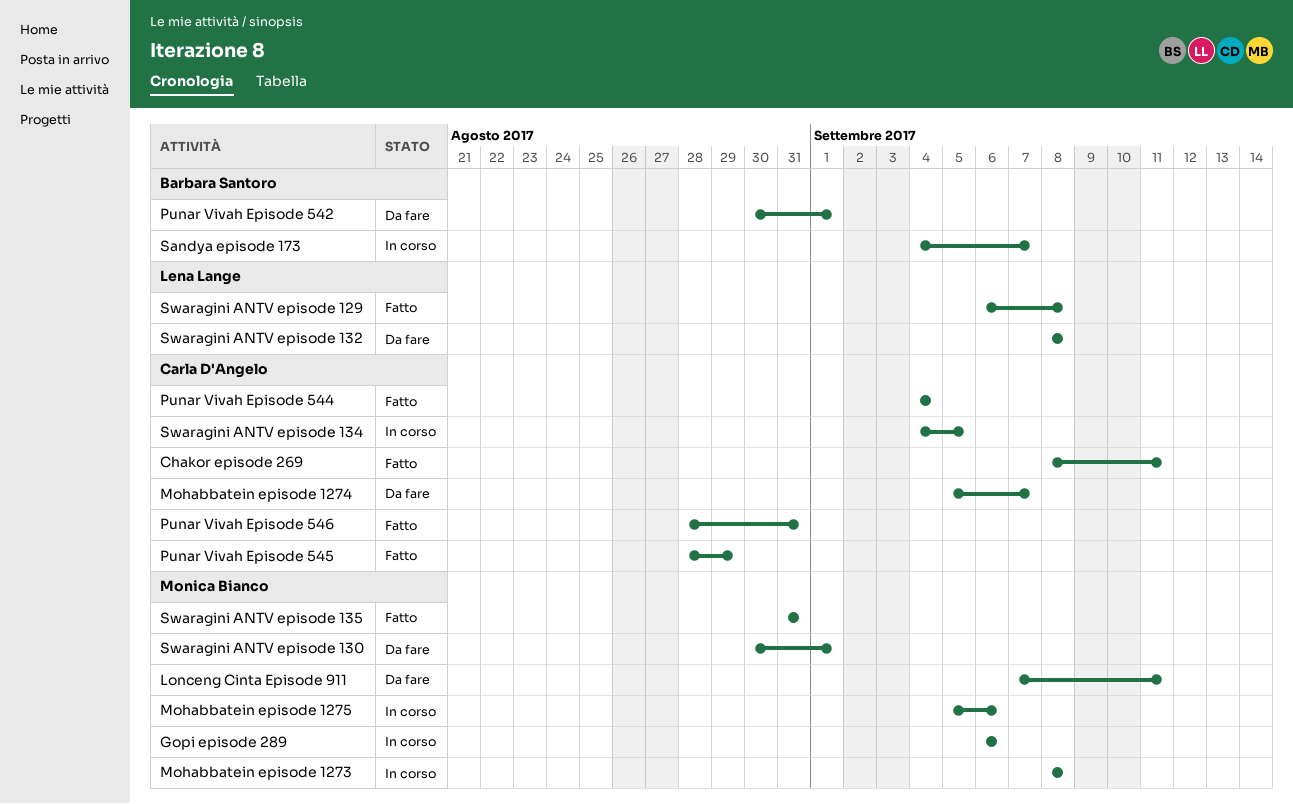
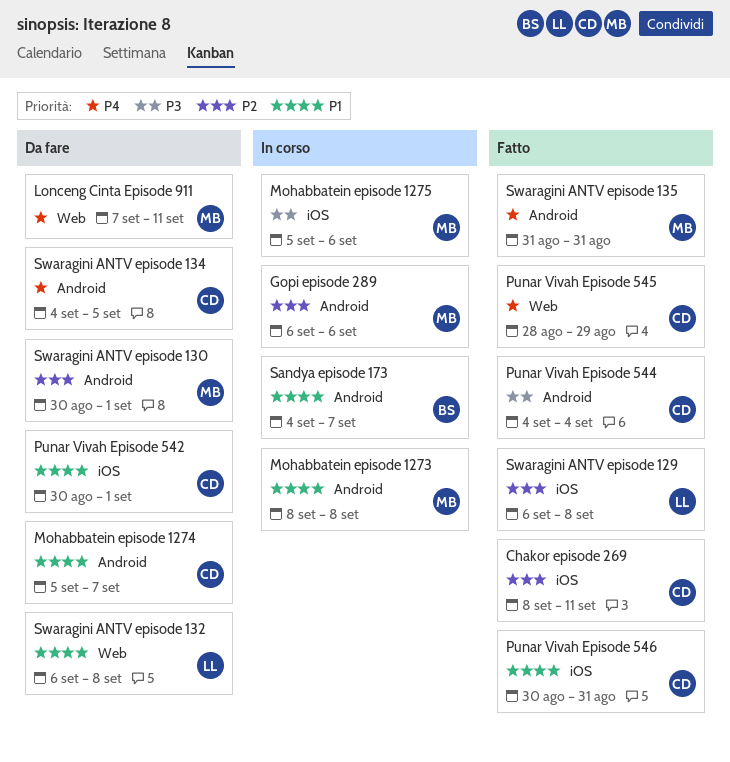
Punar Vivah Episode 542, owner: Barbara Santoro -> Carla D'Angelo
Punar Vivah Episode 546, start: Aug 28 -> Aug 30
Swaragini ANTV episode 132, start: Sep 8 -> Sep 6
Swaragini ANTV episode 134, status: In corso -> Da fare

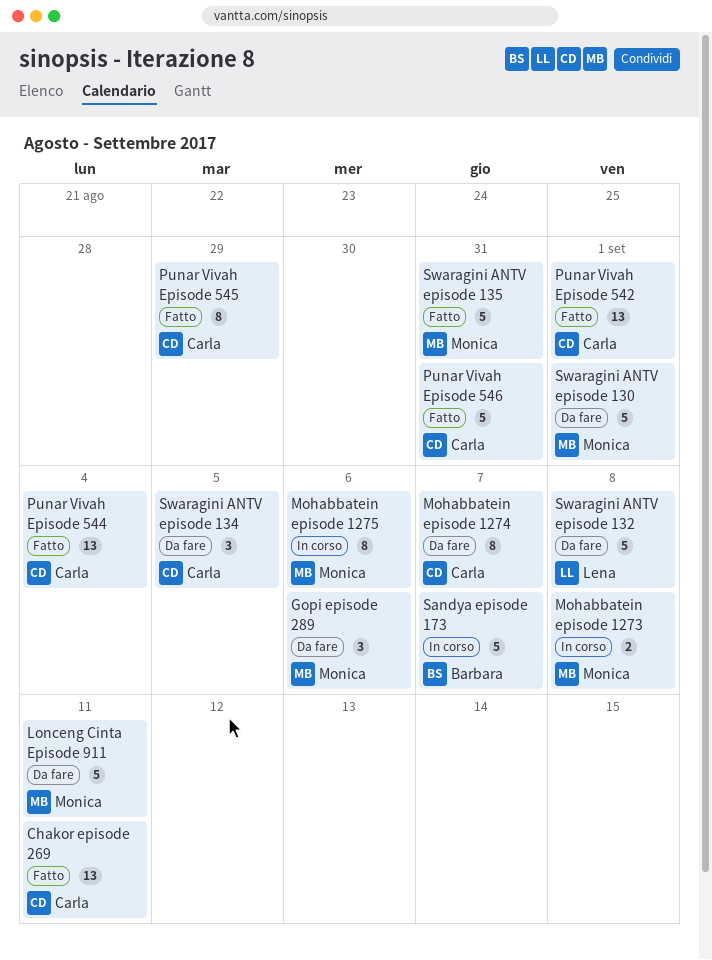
Gopi episode 289, status: In corso -> Da fare
Punar Vivah Episode 542, status: Da fare -> Fatto
Swaragini ANTV episode 129: present -> none

